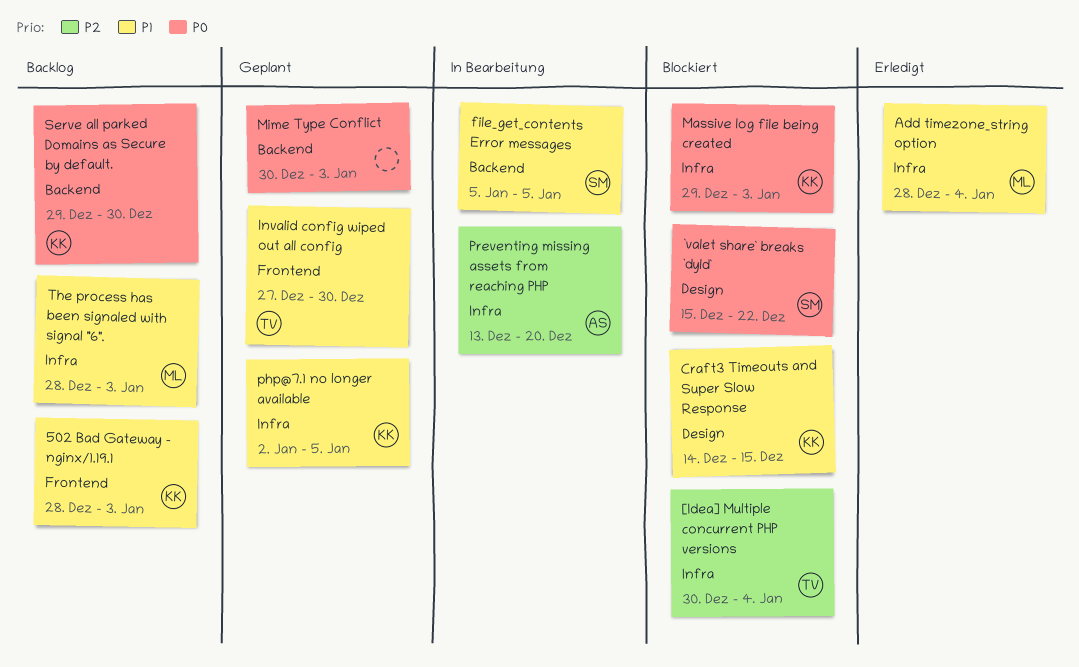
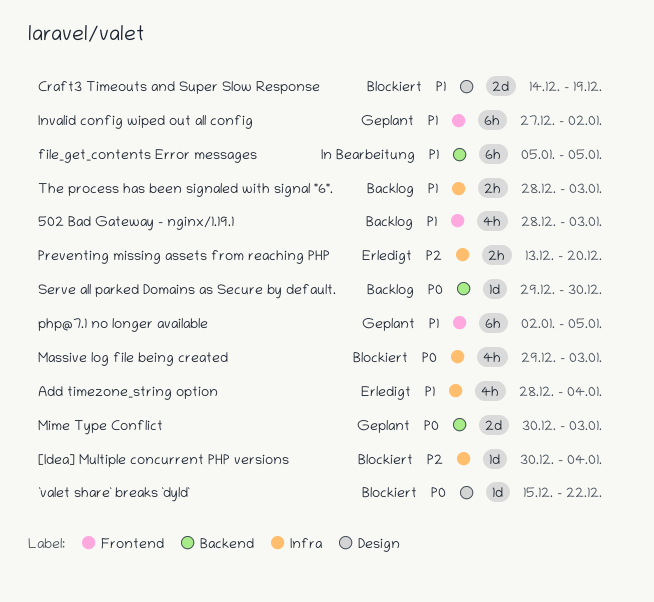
Craft3 Timeouts and Super Slow Response, due: Dec 15 -> Dec 19
Invalid config wiped out all config, due: Dec 30 -> Jan 2
php@7.1 no longer available, label: Infra -> Frontend
Preventing missing assets from reaching PHP, status: In Bearbeitung -> Erledigt

